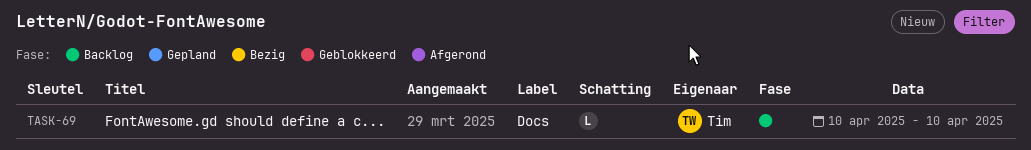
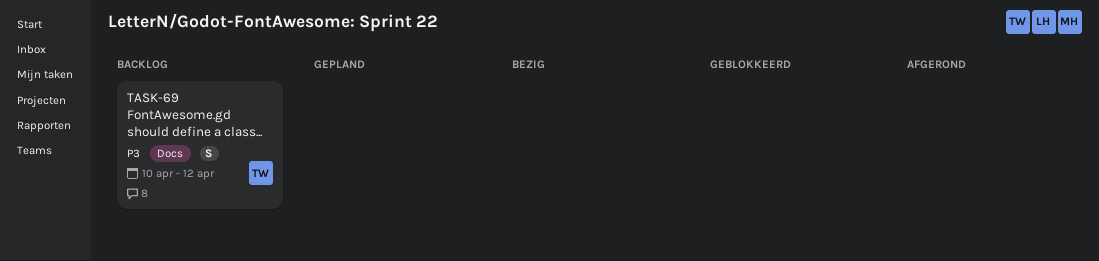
TASK-69, estimate: L -> S
TASK-69, due: Apr 10 -> Apr 12

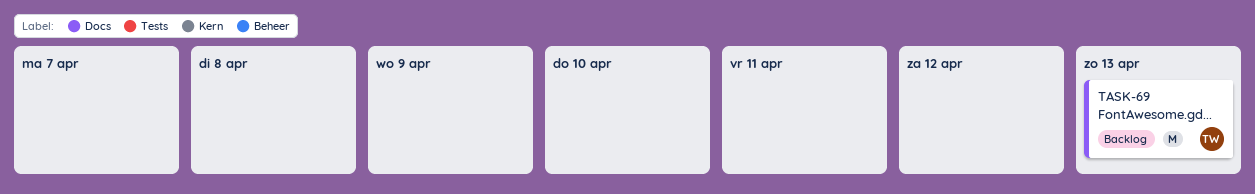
TASK-69, estimate: S -> M
TASK-69, due: Apr 12 -> Apr 13

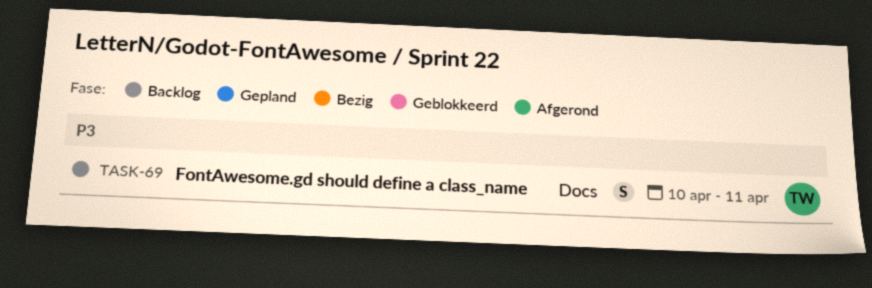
TASK-69, estimate: M -> S
TASK-69, due: Apr 13 -> Apr 11

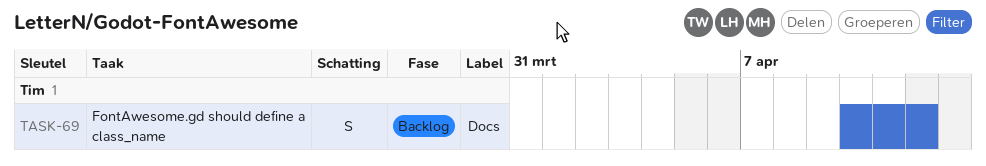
TASK-69, due: Apr 11 -> Apr 12

